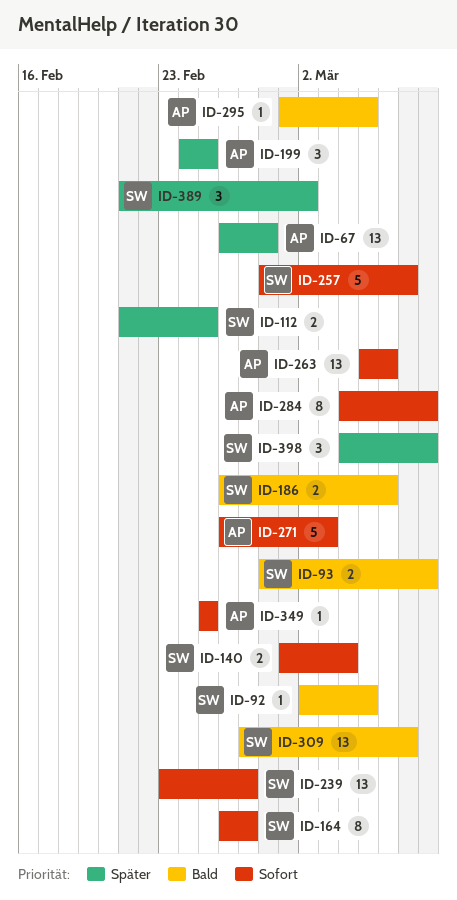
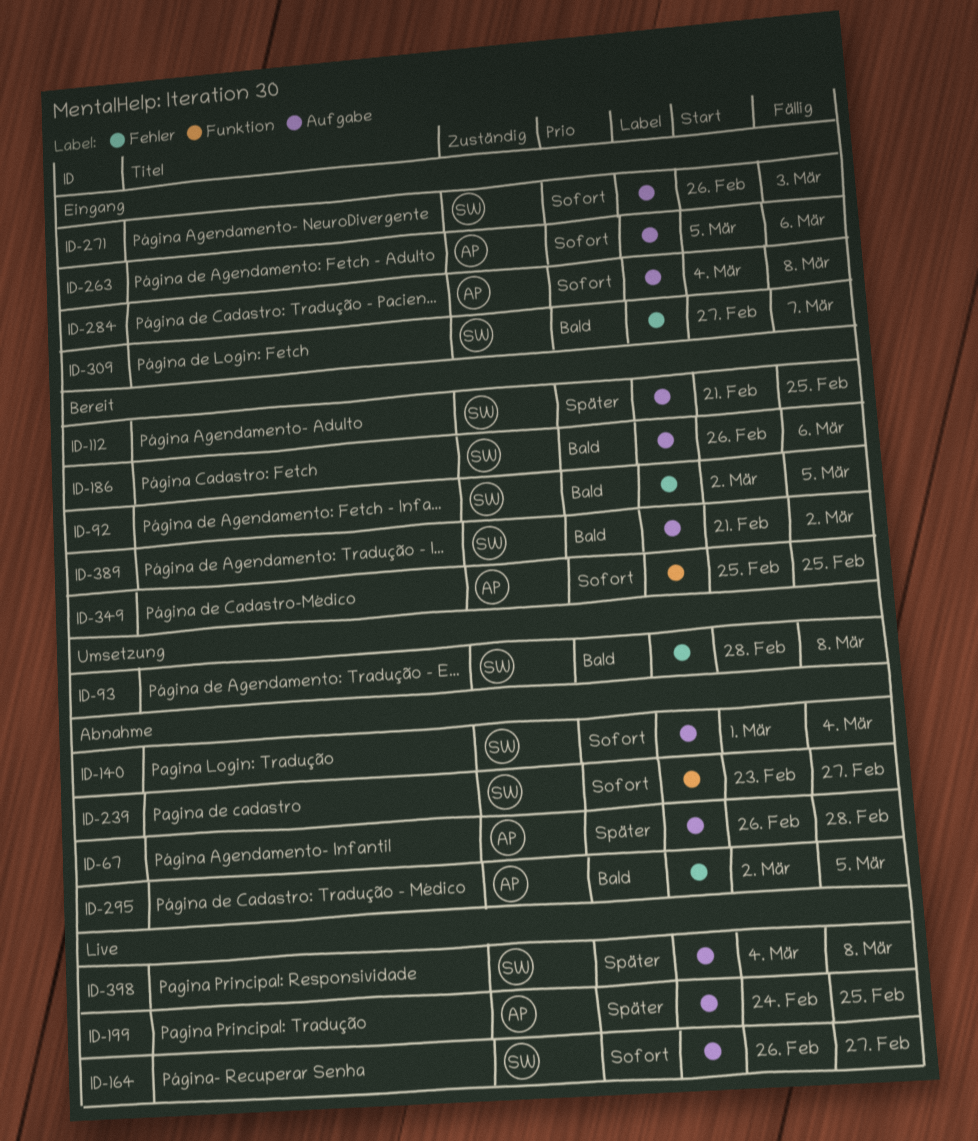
ID-257: present -> none
ID-271, owner: AP -> SW
ID-295, start: Mar 1 -> Mar 2
ID-389, priority: Später -> Bald

